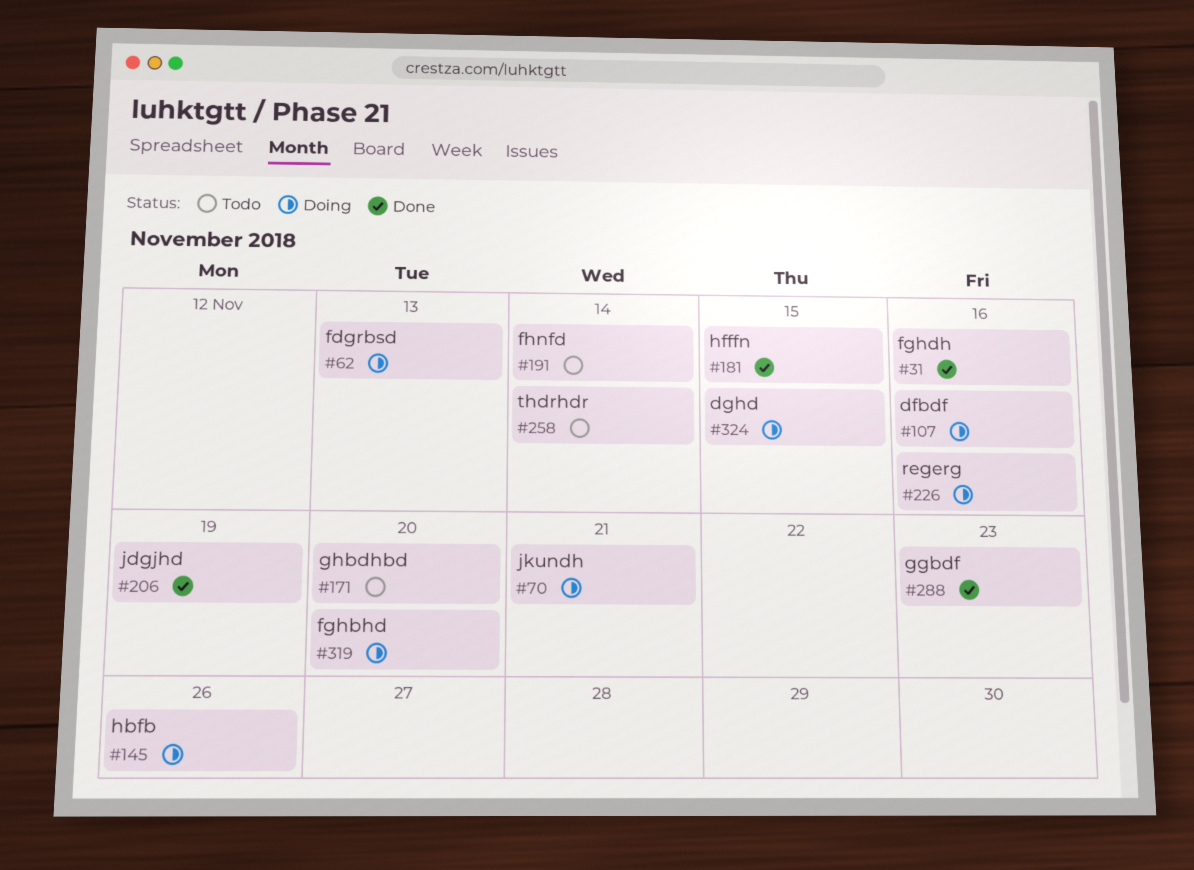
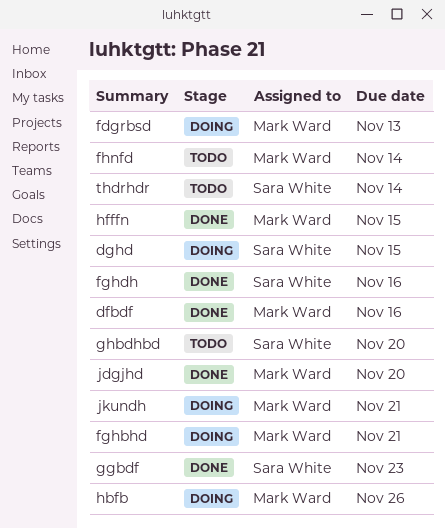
dfbdf, status: Doing -> Done
fghbhd, due: Nov 20 -> Nov 21
jdgjhd, due: Nov 19 -> Nov 20
regerg: present -> none

